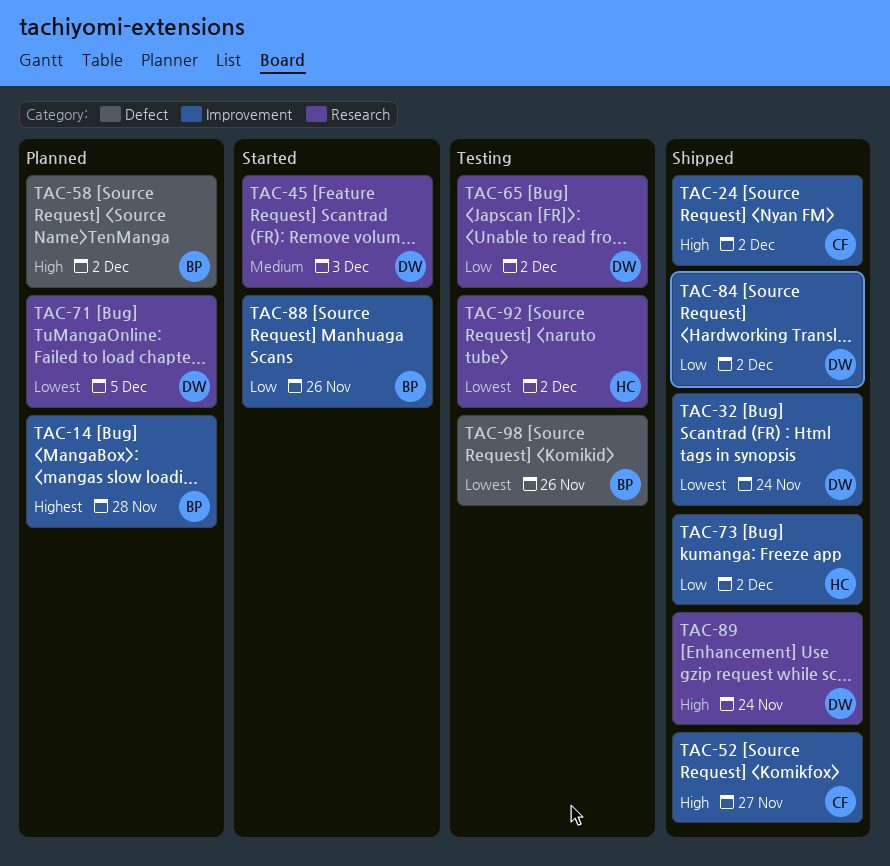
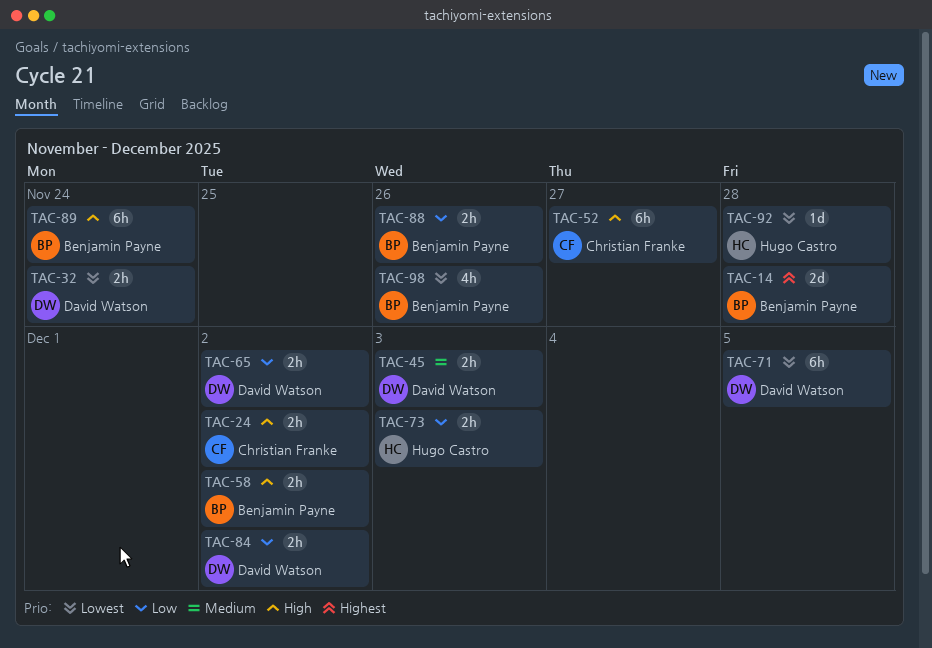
TAC-73, due: Dec 2 -> Dec 3
TAC-89, owner: David Watson -> Benjamin Payne
TAC-92, due: Dec 2 -> Nov 28

